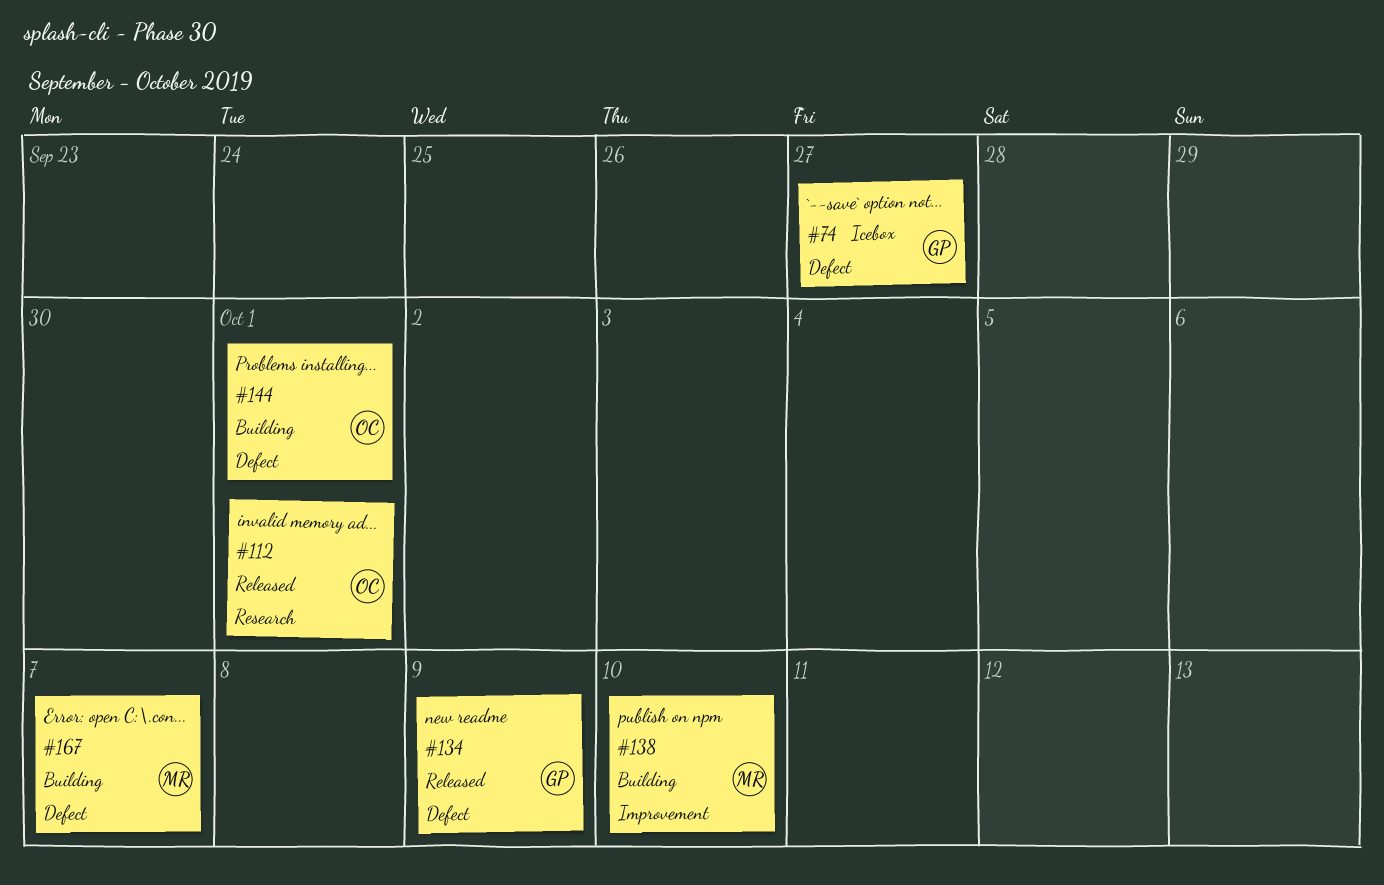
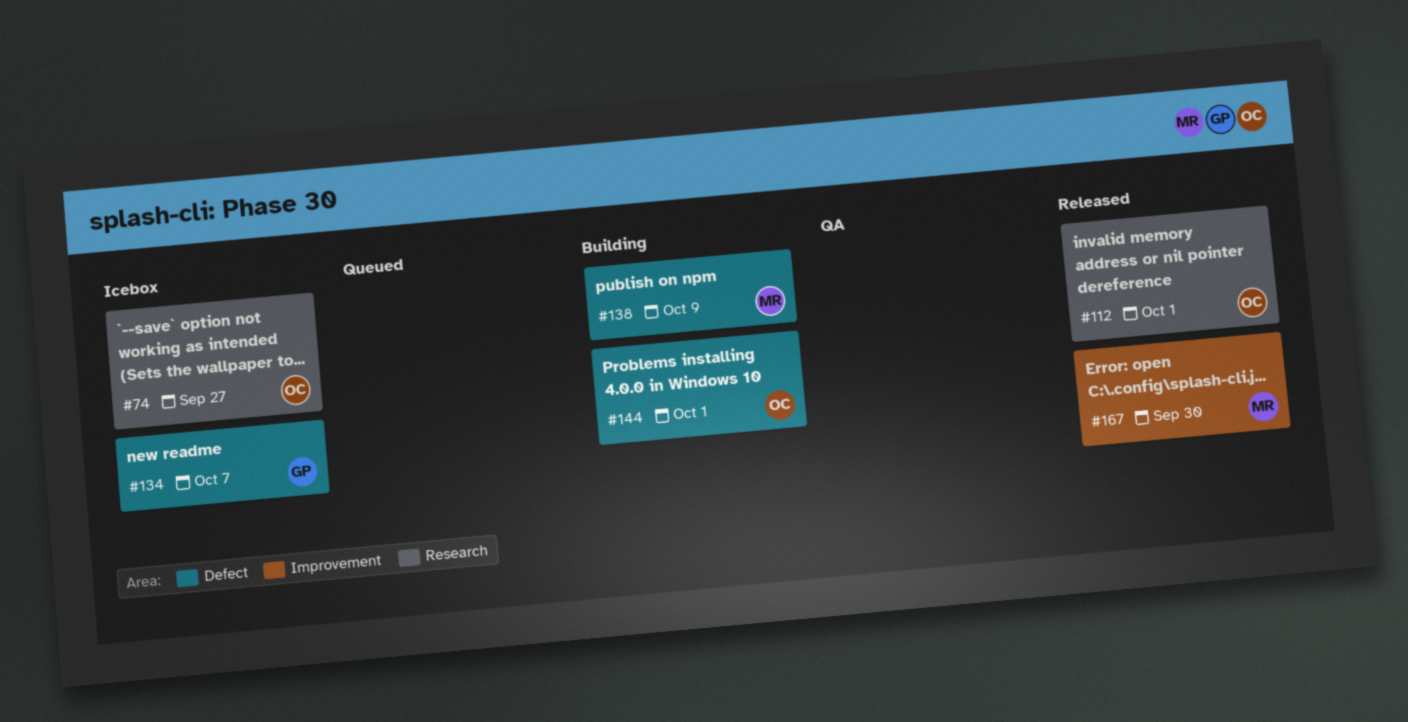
#74, owner: GP -> OC
#74, label: Defect -> Research
#134, status: Released -> Icebox
#134, due: Oct 9 -> Oct 7
#138, label: Improvement -> Defect
#138, due: Oct 10 -> Oct 9
#167, status: Building -> Released
#167, label: Defect -> Improvement
#167, due: Oct 7 -> Sep 30

